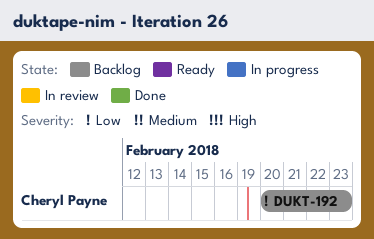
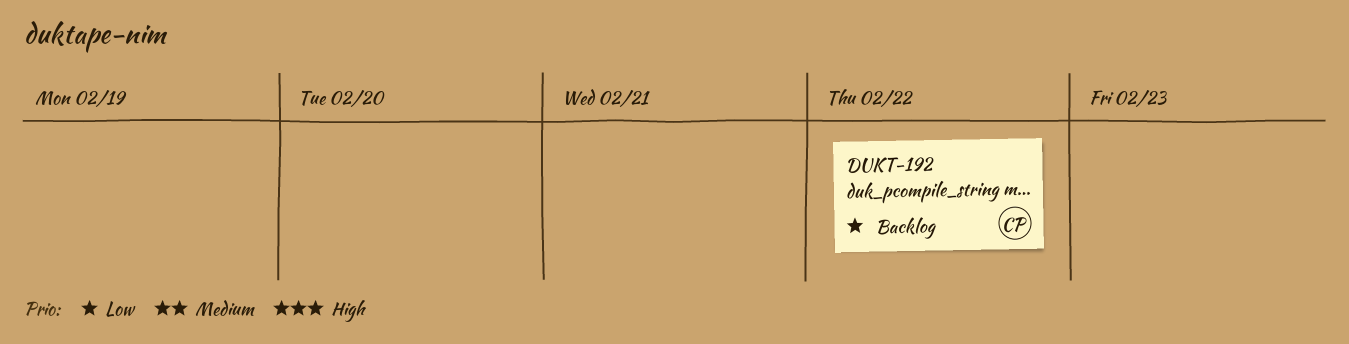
DUKT-192, due: Feb 23 -> Feb 22

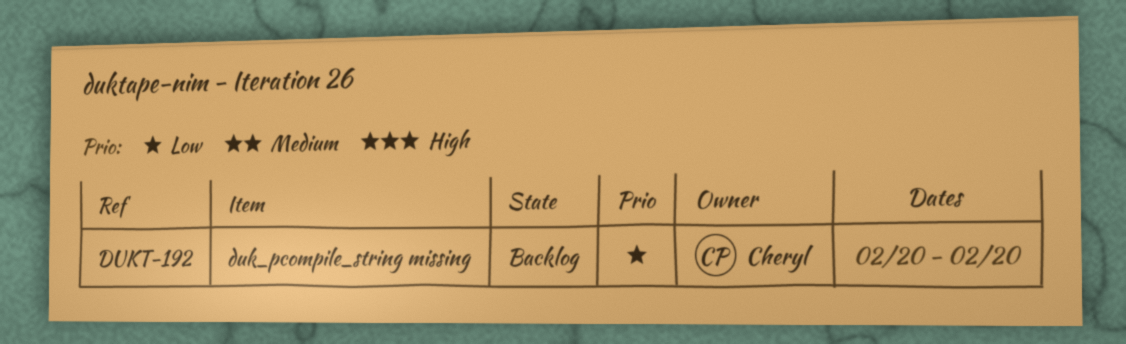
DUKT-192, due: Feb 22 -> Feb 20

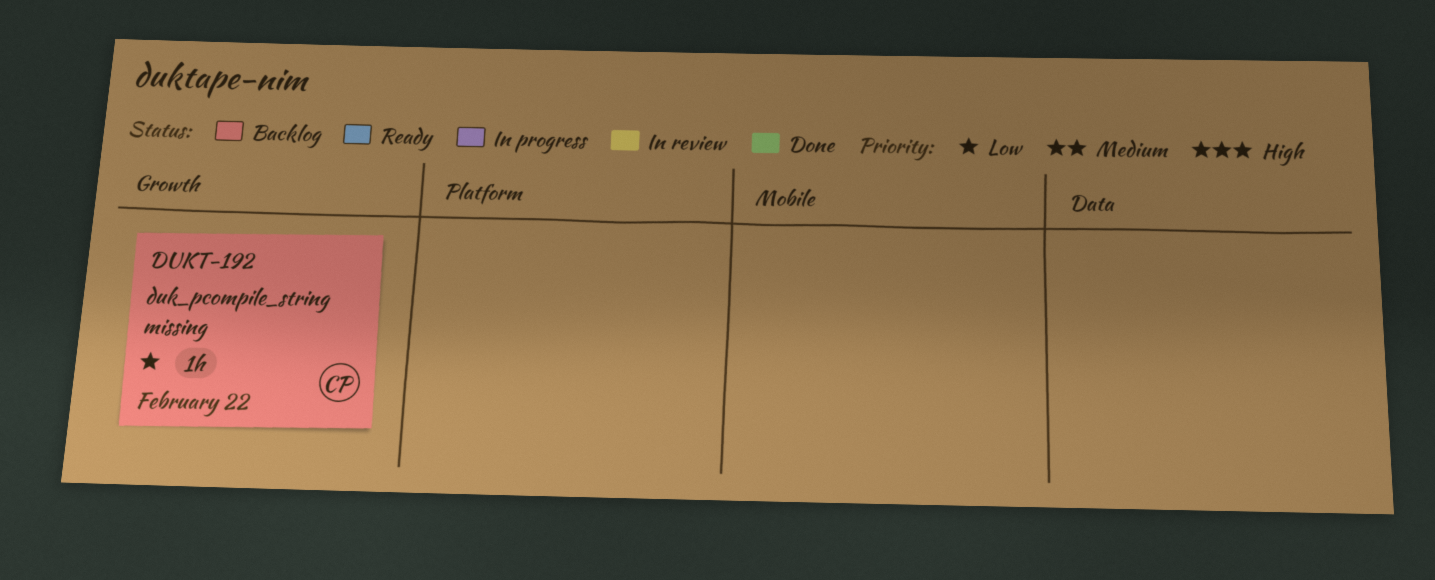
DUKT-192, due: Feb 20 -> Feb 22

